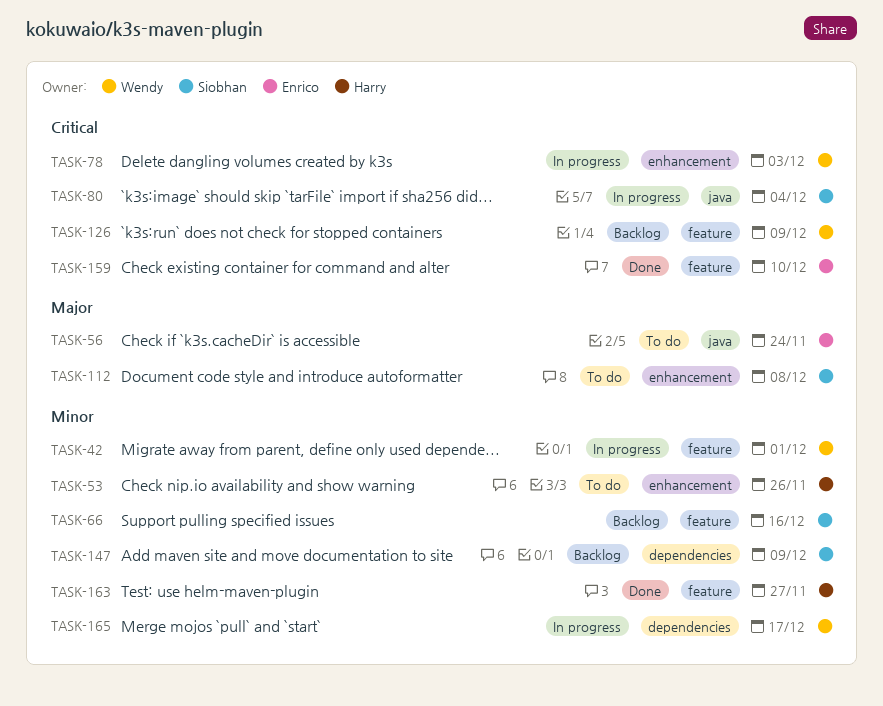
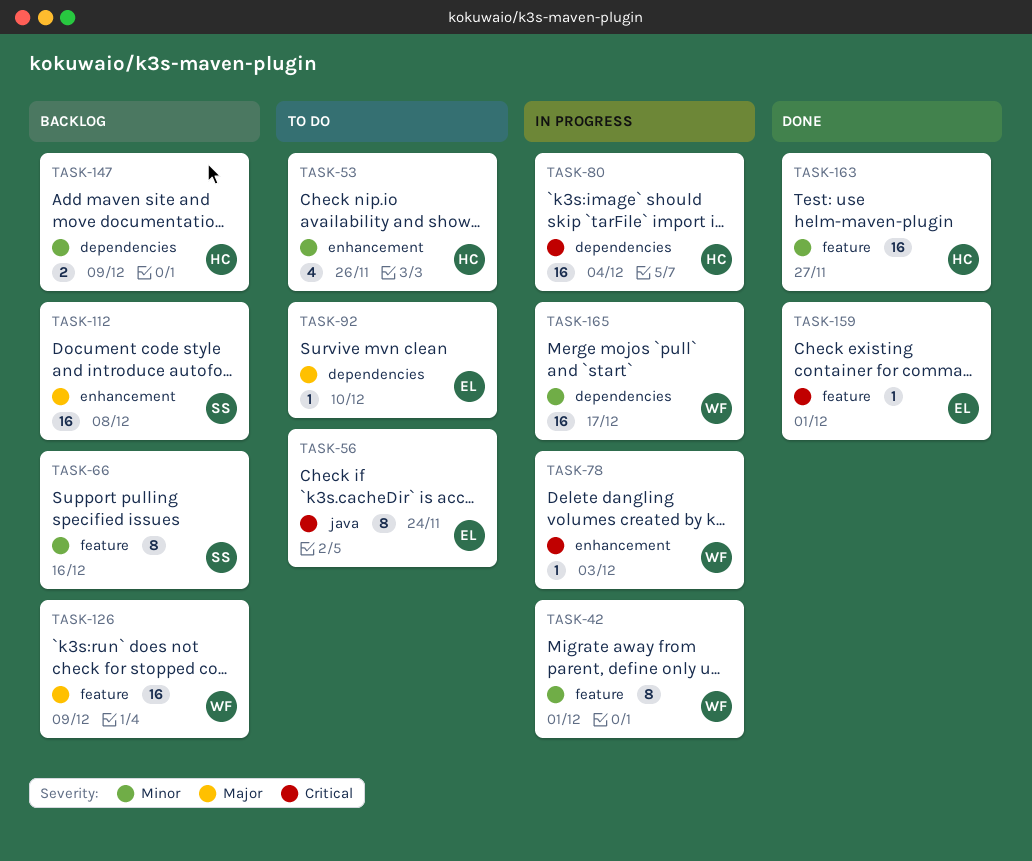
TASK-56, priority: Major -> Critical
TASK-80, owner: Siobhan -> Harry
TASK-80, label: java -> dependencies
TASK-92: none -> present
TASK-112, status: To do -> Backlog
TASK-126, priority: Critical -> Major
TASK-147, owner: Siobhan -> Harry
TASK-159, due: Dec 10 -> Dec 1

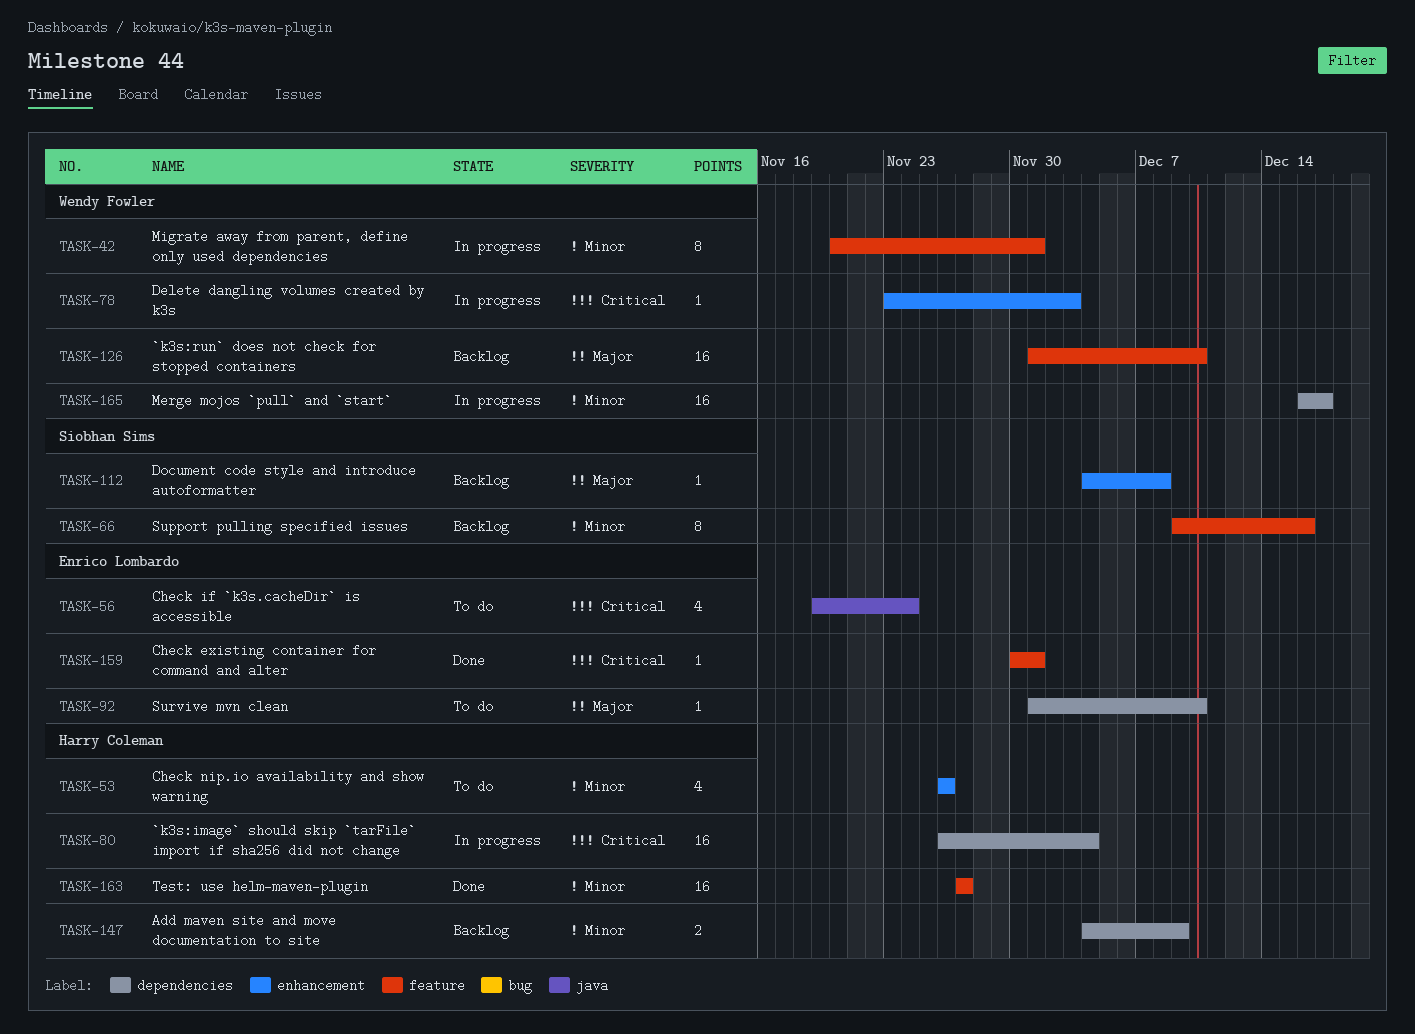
TASK-56, estimate: 8 -> 4
TASK-112, estimate: 16 -> 1
TASK-126, due: Dec 9 -> Dec 10

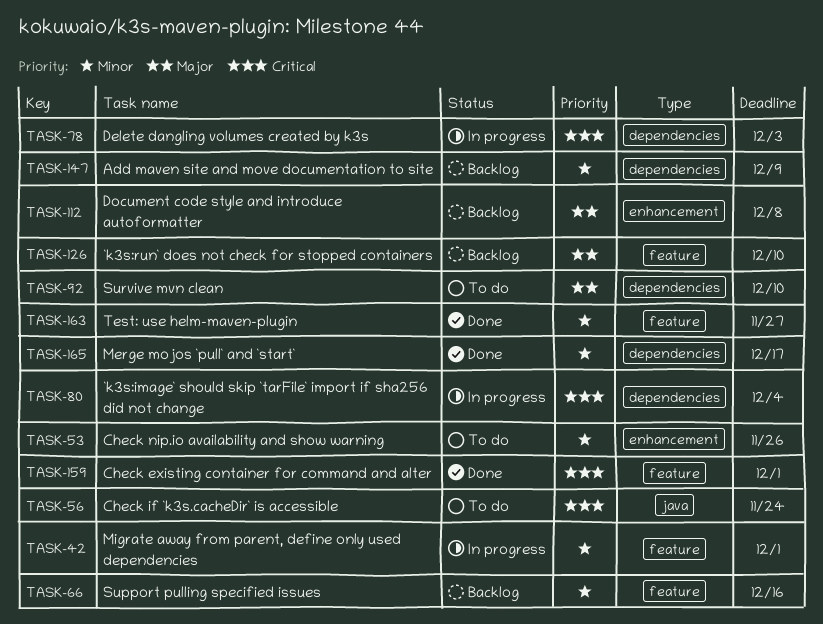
TASK-78, label: enhancement -> dependencies
TASK-165, status: In progress -> Done

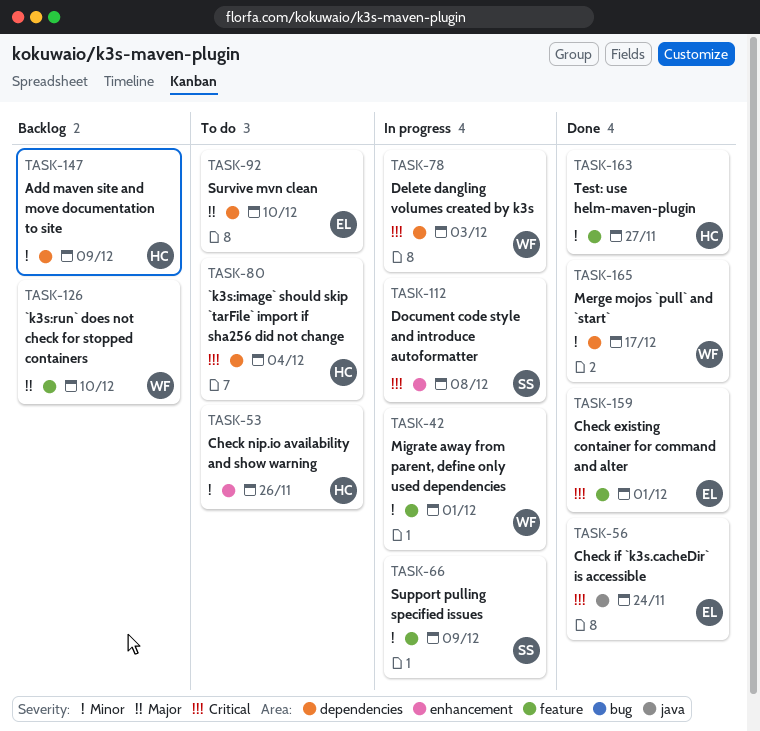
TASK-56, status: To do -> Done
TASK-66, status: Backlog -> In progress
TASK-66, due: Dec 16 -> Dec 9
TASK-80, status: In progress -> To do
TASK-112, status: Backlog -> In progress
TASK-112, priority: Major -> Critical

